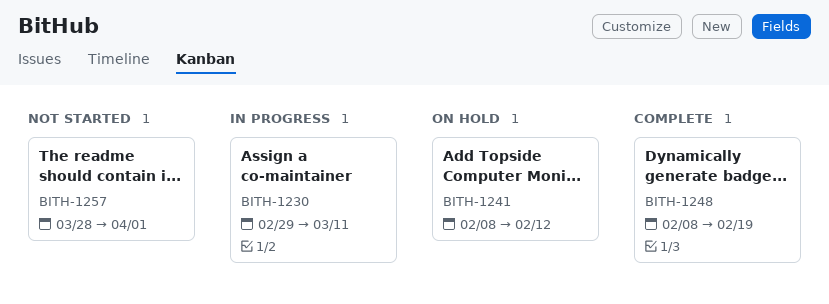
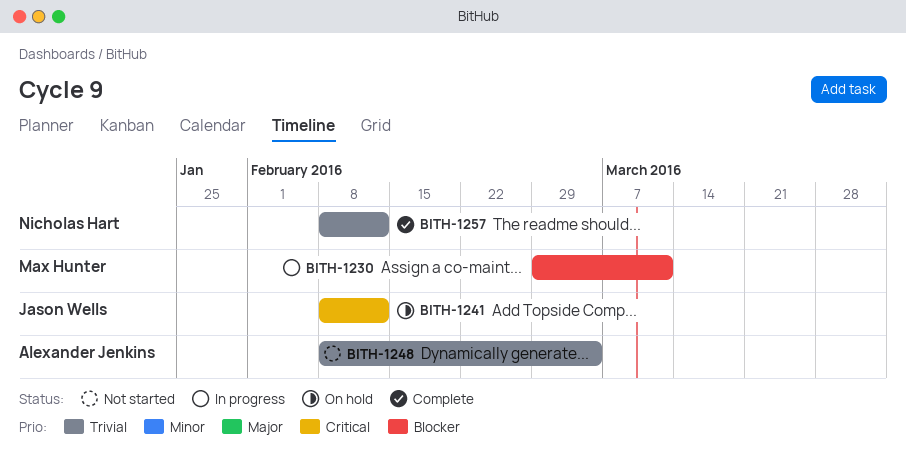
BITH-1248, status: Complete -> Not started
BITH-1248, due: Feb 19 -> Mar 4
BITH-1257, status: Not started -> Complete
BITH-1257, start: Mar 28 -> Feb 8
BITH-1257, due: Apr 1 -> Feb 12

